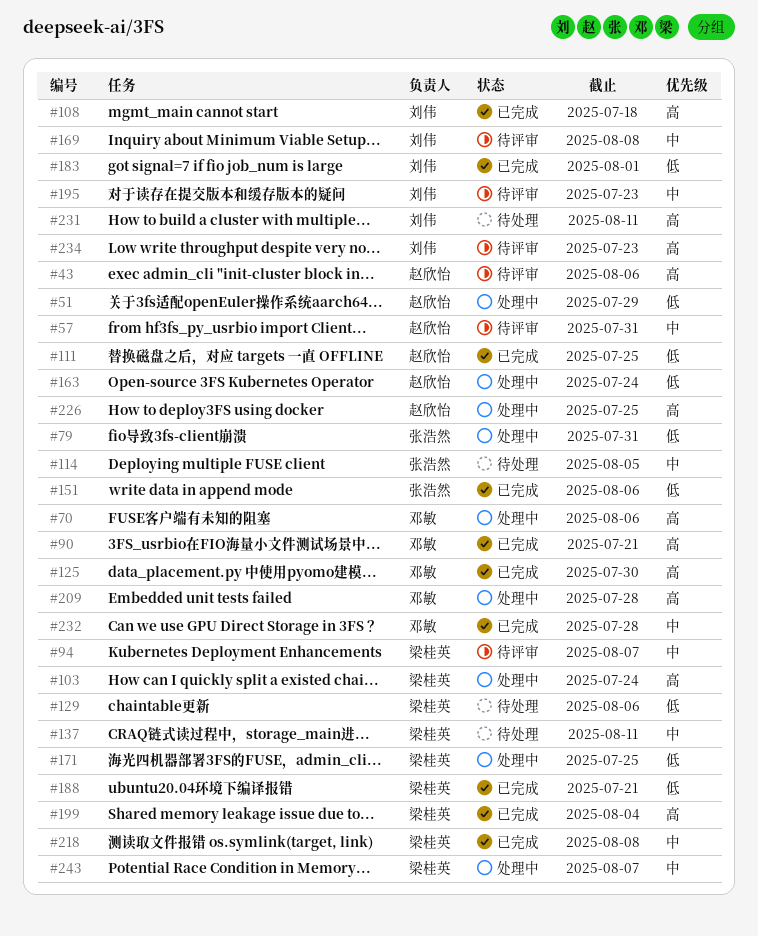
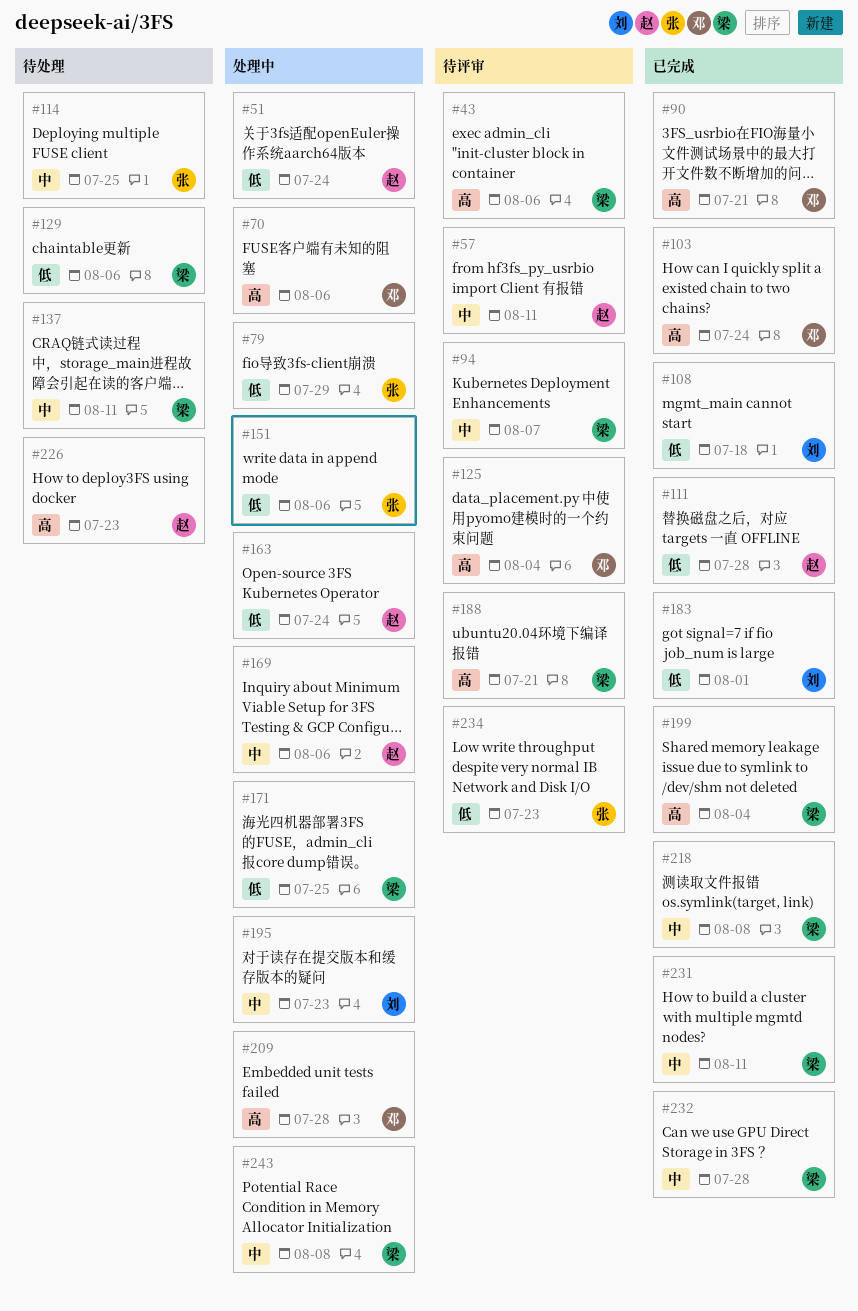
#43, owner: 赵欣怡 -> 梁桂英
#51, due: Jul 29 -> Jul 24
#57, due: Jul 31 -> Aug 11
#79, due: Jul 31 -> Jul 29
#103, status: 处理中 -> 已完成
#103, owner: 梁桂英 -> 邓敏
#108, priority: 高 -> 低
#111, due: Jul 25 -> Jul 28
#114, due: Aug 5 -> Jul 25
#125, status: 已完成 -> 待评审
#125, due: Jul 30 -> Aug 4
#151, status: 已完成 -> 处理中
#169, status: 待评审 -> 处理中
#169, owner: 刘伟 -> 赵欣怡
#169, due: Aug 8 -> Aug 6
#188, status: 已完成 -> 待评审
#188, priority: 低 -> 高
#195, status: 待评审 -> 处理中
#226, status: 处理中 -> 待处理
#226, due: Jul 25 -> Jul 23
#231, status: 待处理 -> 已完成
#231, owner: 刘伟 -> 梁桂英
#231, priority: 高 -> 中
#232, owner: 邓敏 -> 梁桂英
#234, owner: 刘伟 -> 张浩然
#234, priority: 高 -> 低
#243, due: Aug 7 -> Aug 8

